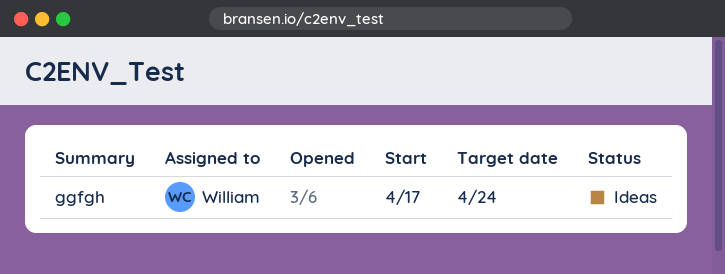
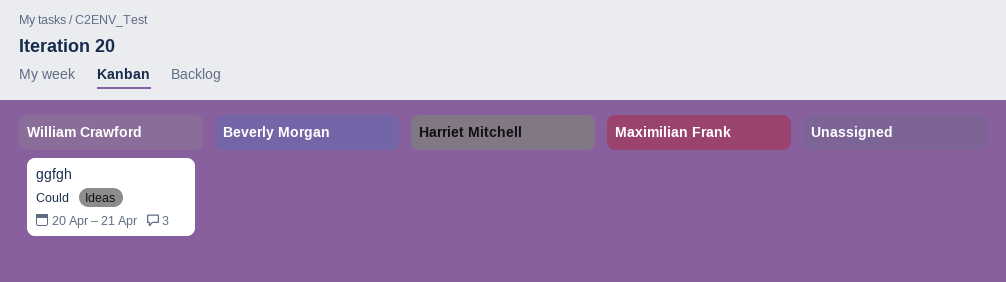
ggfgh, start: Apr 17 -> Apr 20
ggfgh, due: Apr 24 -> Apr 21

